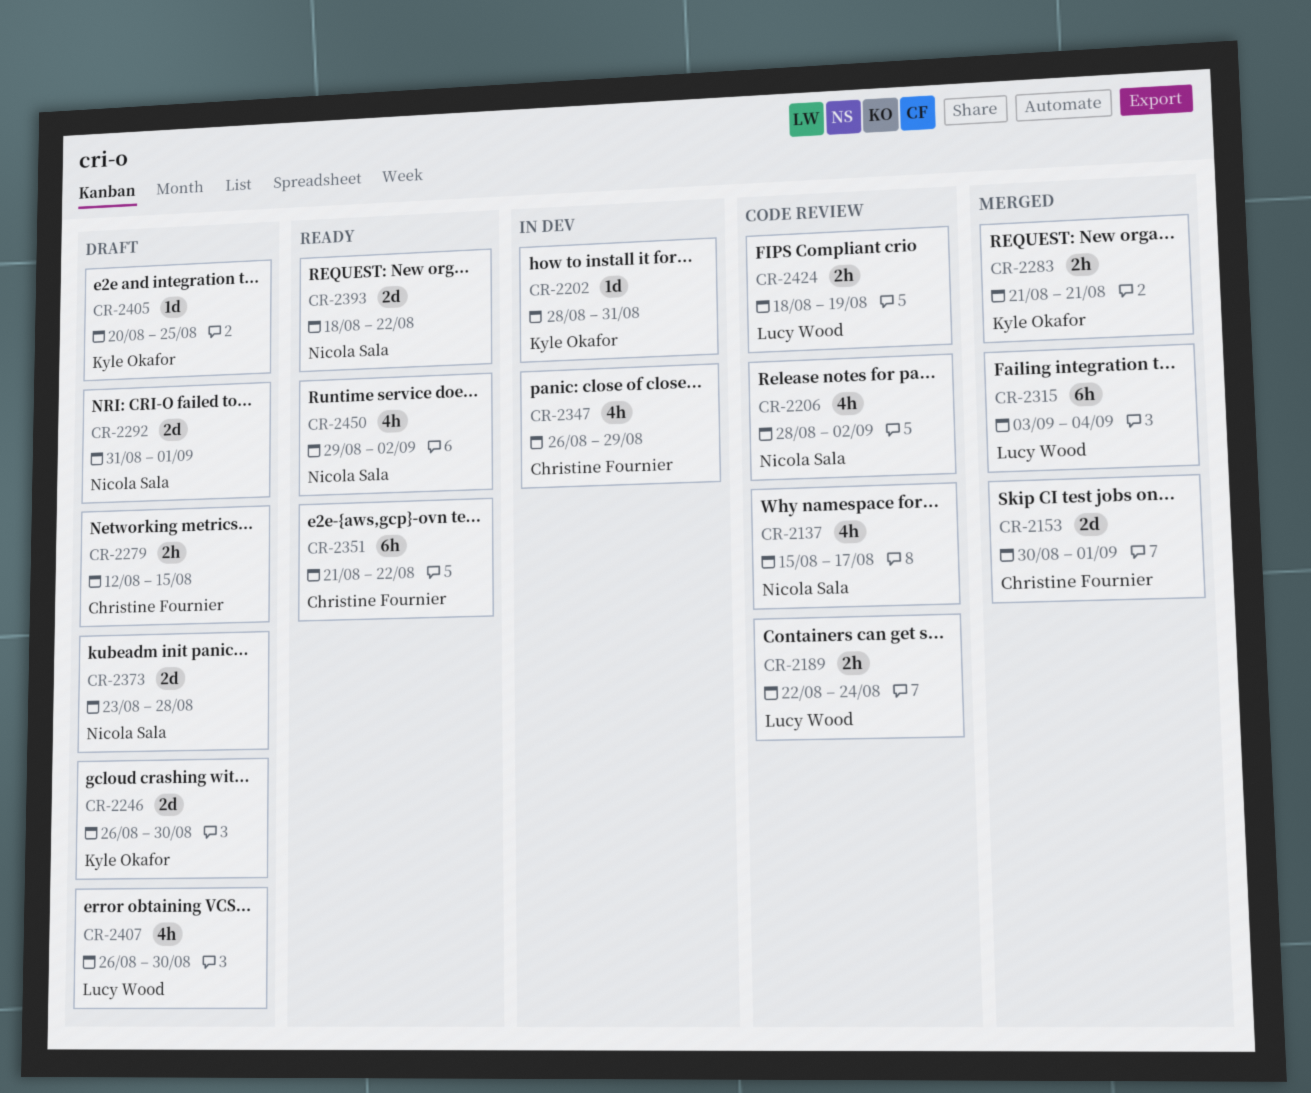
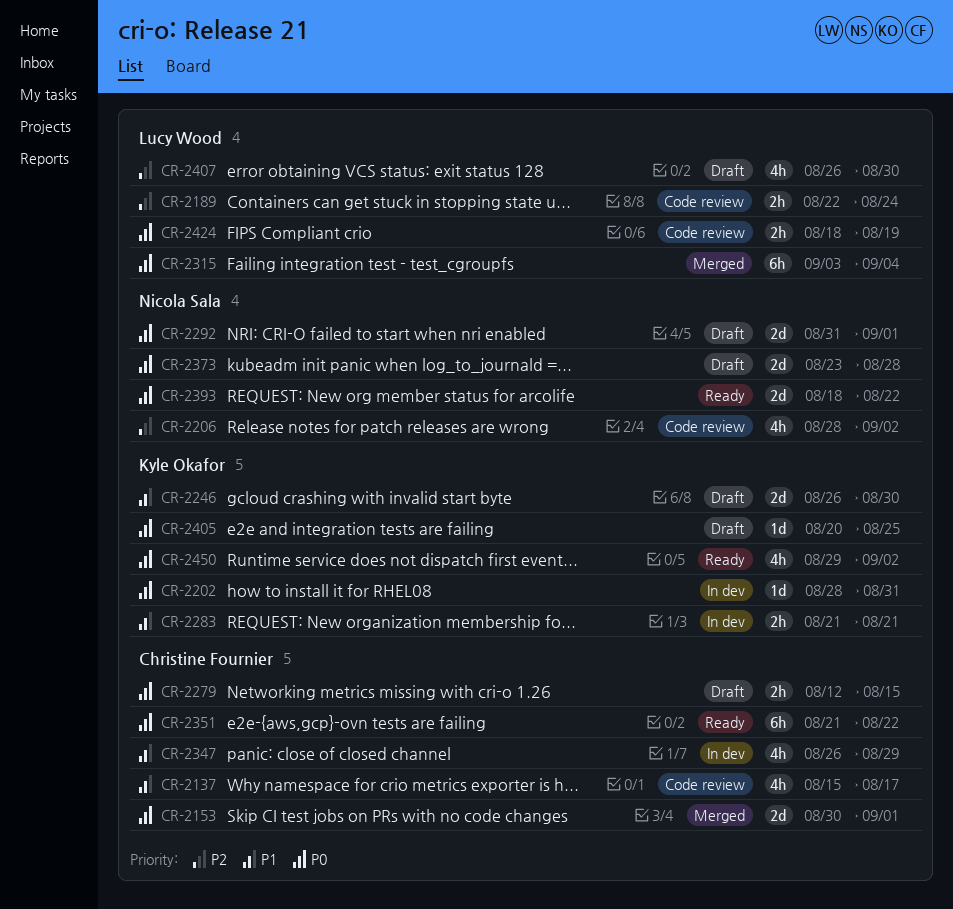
CR-2137, owner: Nicola Sala -> Christine Fournier
CR-2283, status: Merged -> In dev
CR-2450, owner: Nicola Sala -> Kyle Okafor

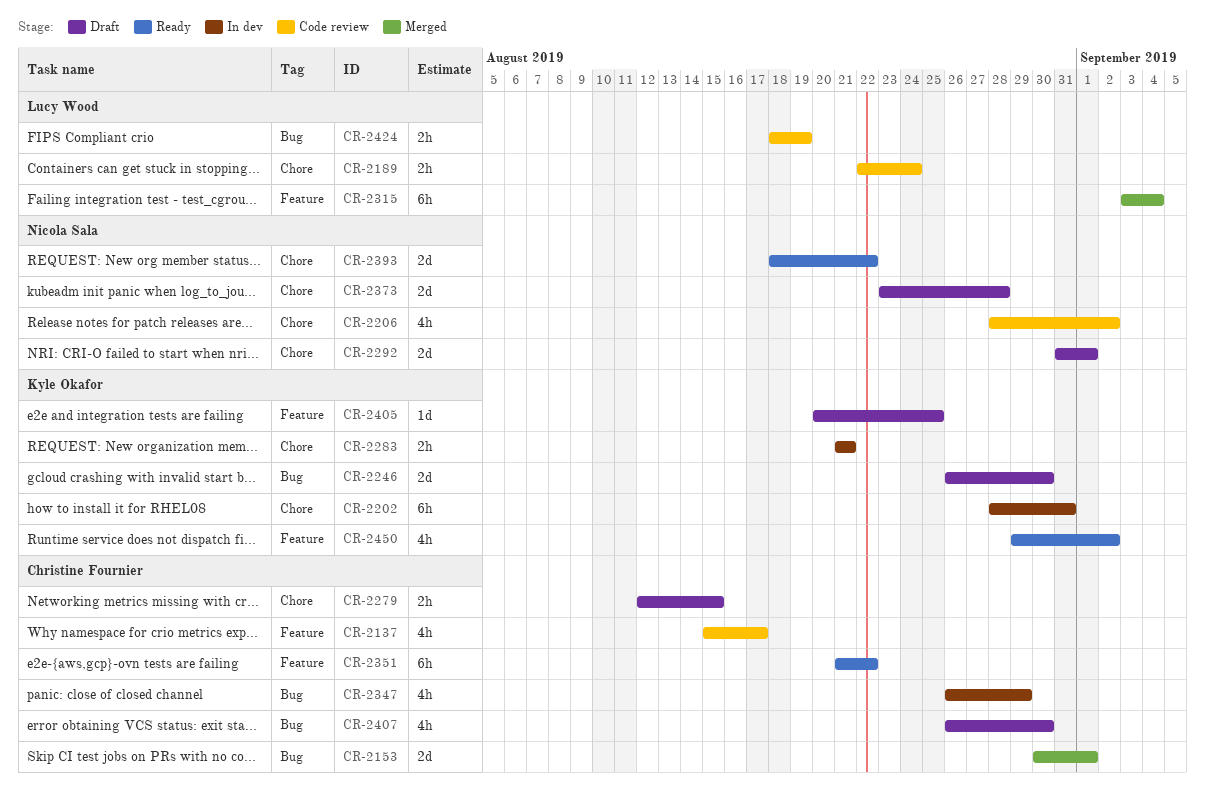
CR-2202, estimate: 1d -> 6h
CR-2407, owner: Lucy Wood -> Christine Fournier

